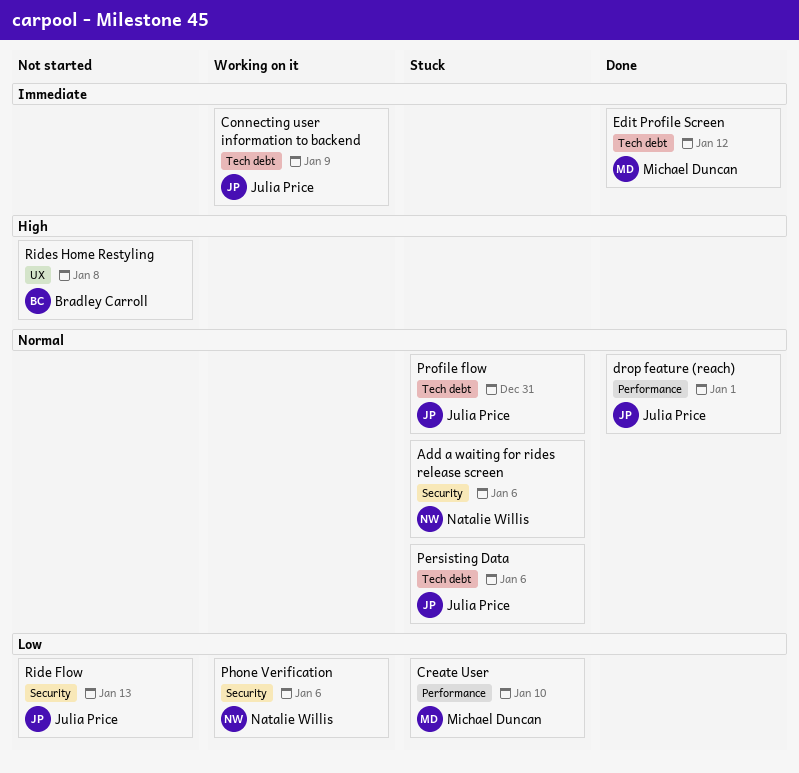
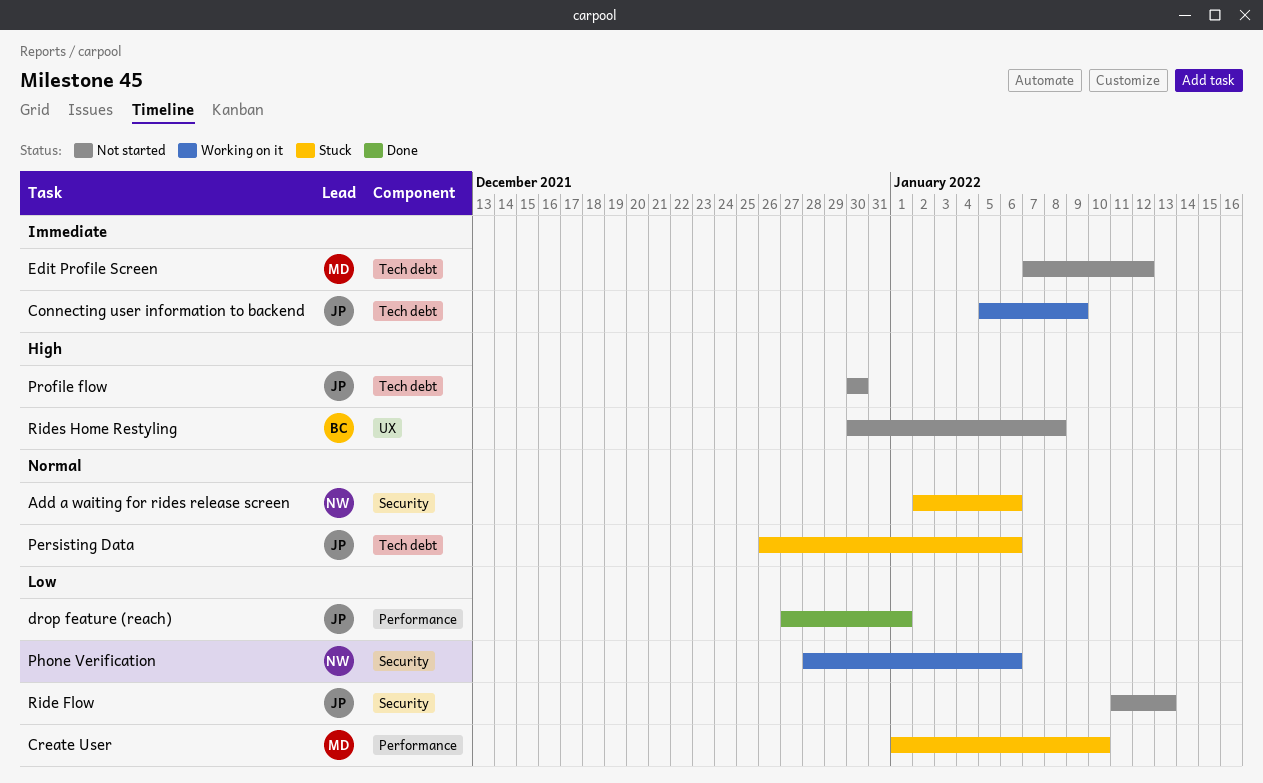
drop feature (reach), priority: Normal -> Low
Edit Profile Screen, status: Done -> Not started
Profile flow, status: Stuck -> Not started
Profile flow, priority: Normal -> High
Profile flow, due: Dec 31 -> Dec 30

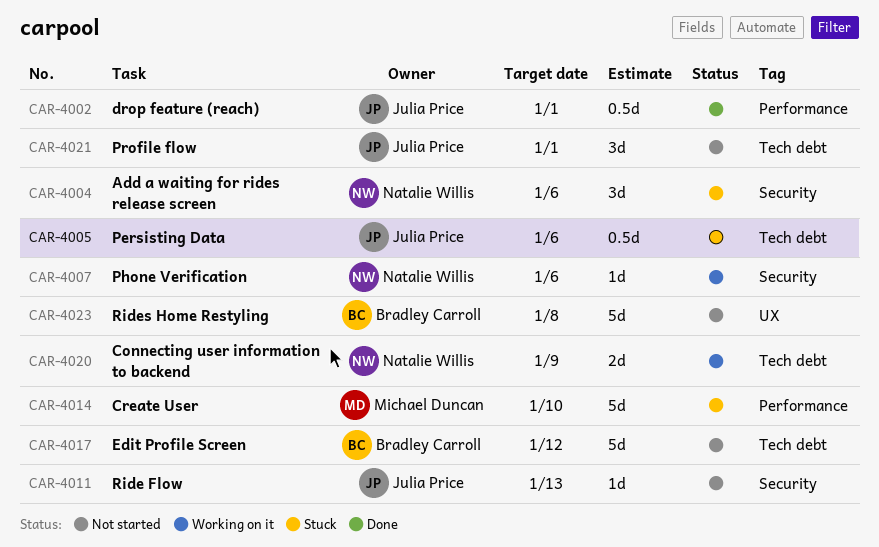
Connecting user information to backend, owner: Julia Price -> Natalie Willis
Edit Profile Screen, owner: Michael Duncan -> Bradley Carroll
Profile flow, due: Dec 30 -> Jan 1

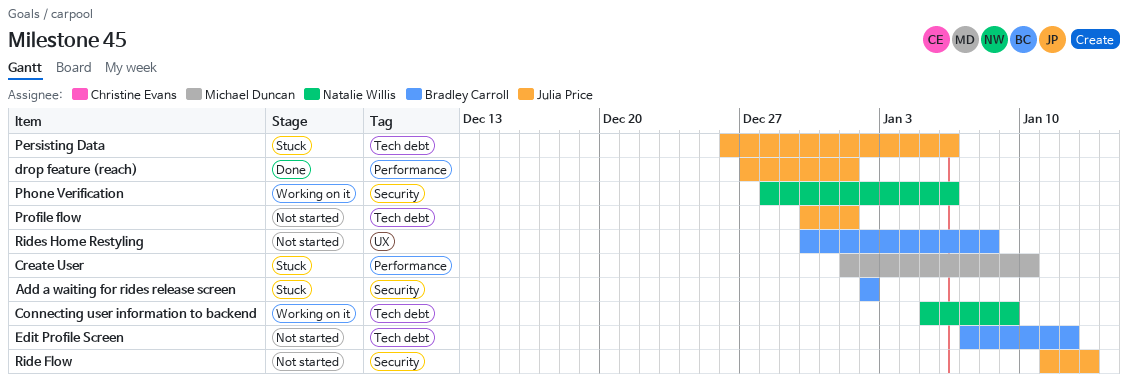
Add a waiting for rides release screen, owner: Natalie Willis -> Bradley Carroll
Add a waiting for rides release screen, due: Jan 6 -> Jan 2

